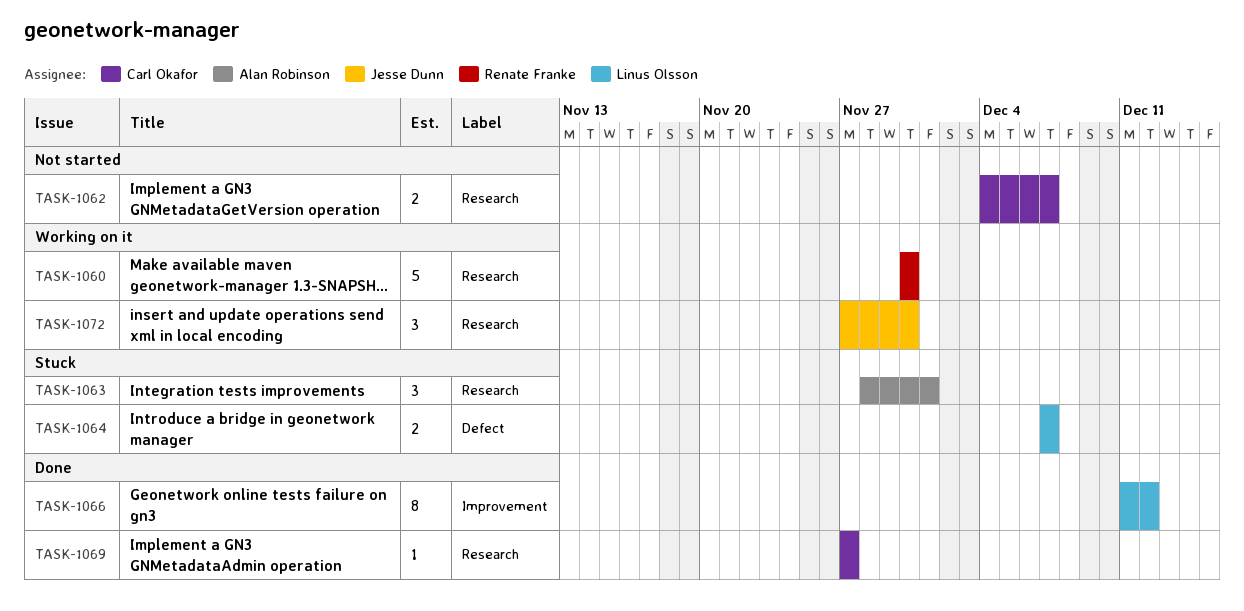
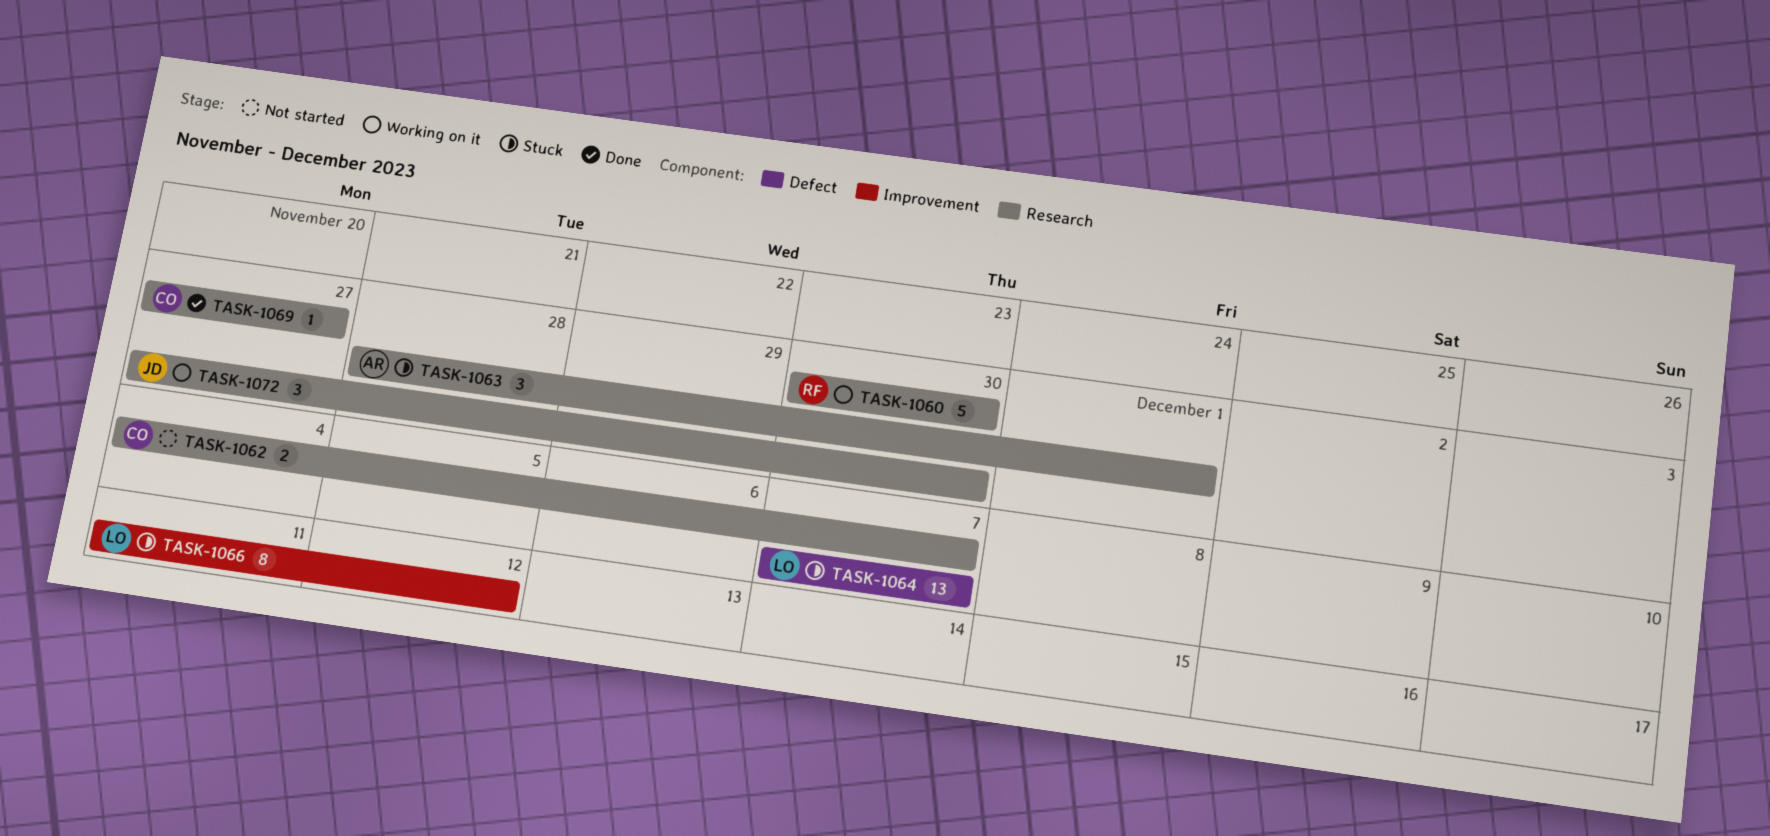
TASK-1064, estimate: 2 -> 13
TASK-1066, status: Done -> Stuck

